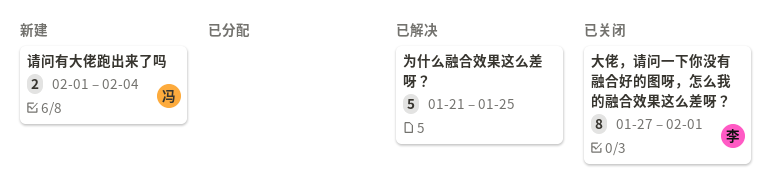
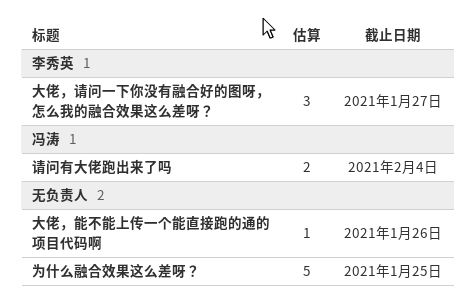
大佬，能不能上传一个能直接跑的通的项目代码啊: none -> present
大佬，请问一下你没有融合好的图呀，怎么我的融合效果这么差呀？, estimate: 8 -> 3
大佬，请问一下你没有融合好的图呀，怎么我的融合效果这么差呀？, due: Feb 1 -> Jan 27

